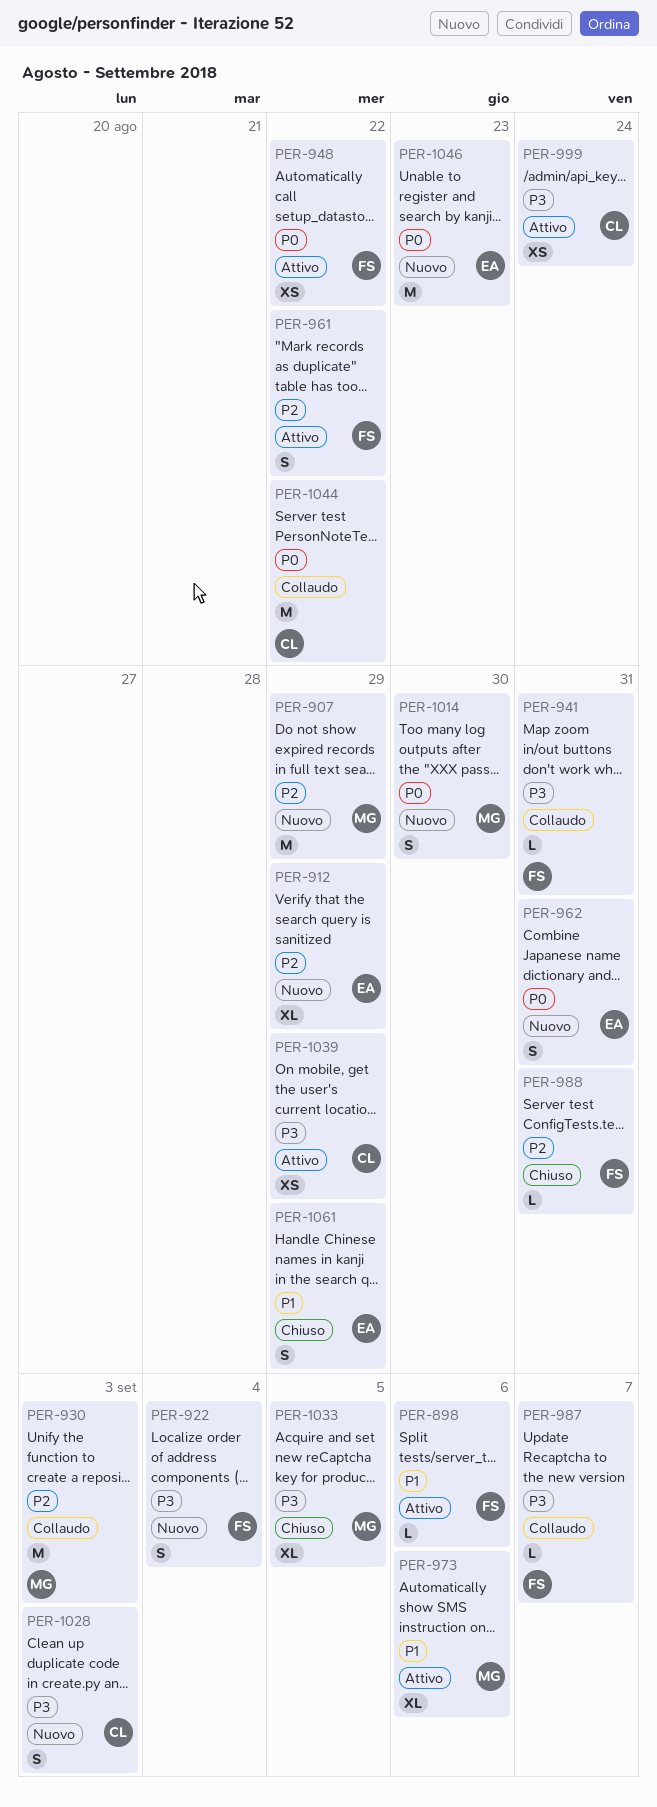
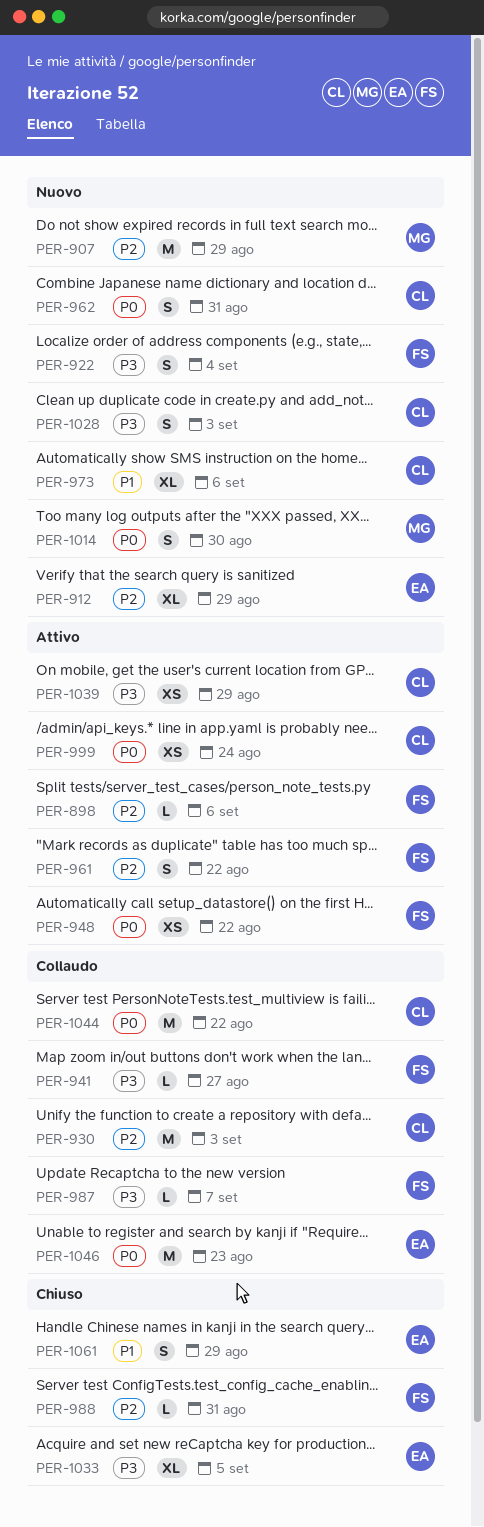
PER-898, priority: P1 -> P2
PER-930, owner: MG -> CL
PER-941, due: Aug 31 -> Aug 27
PER-962, owner: EA -> CL
PER-973, status: Attivo -> Nuovo
PER-973, owner: MG -> CL
PER-999, priority: P3 -> P0
PER-1033, owner: MG -> EA
PER-1046, status: Nuovo -> Collaudo

